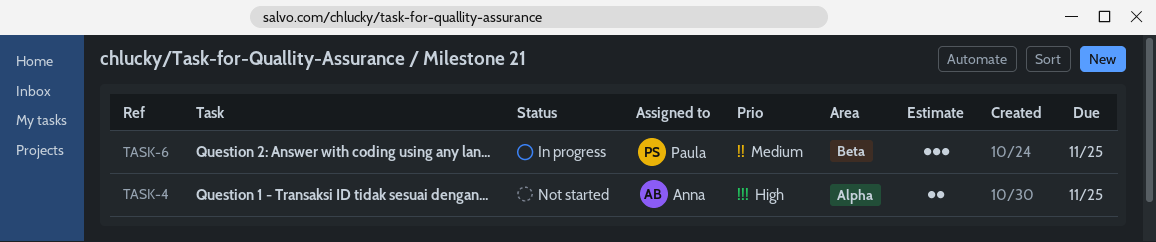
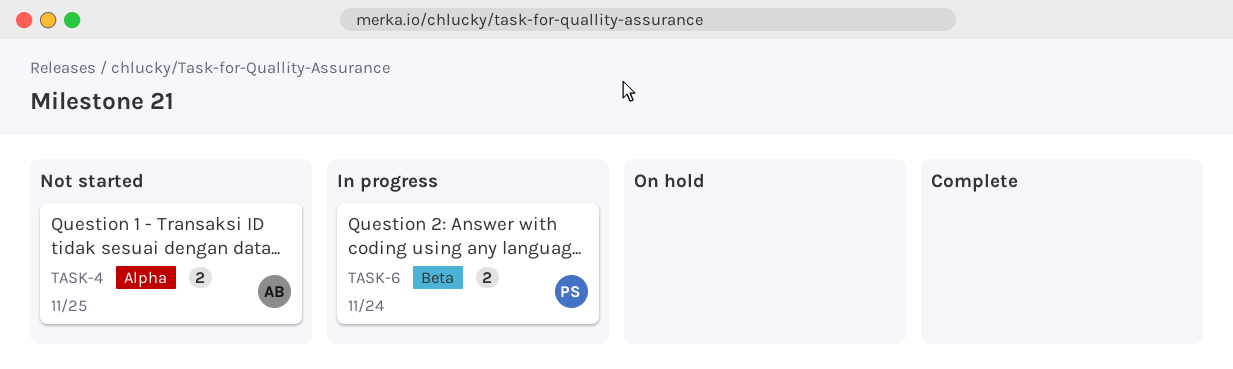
TASK-6, estimate: 3 -> 2
TASK-6, due: Nov 25 -> Nov 24

